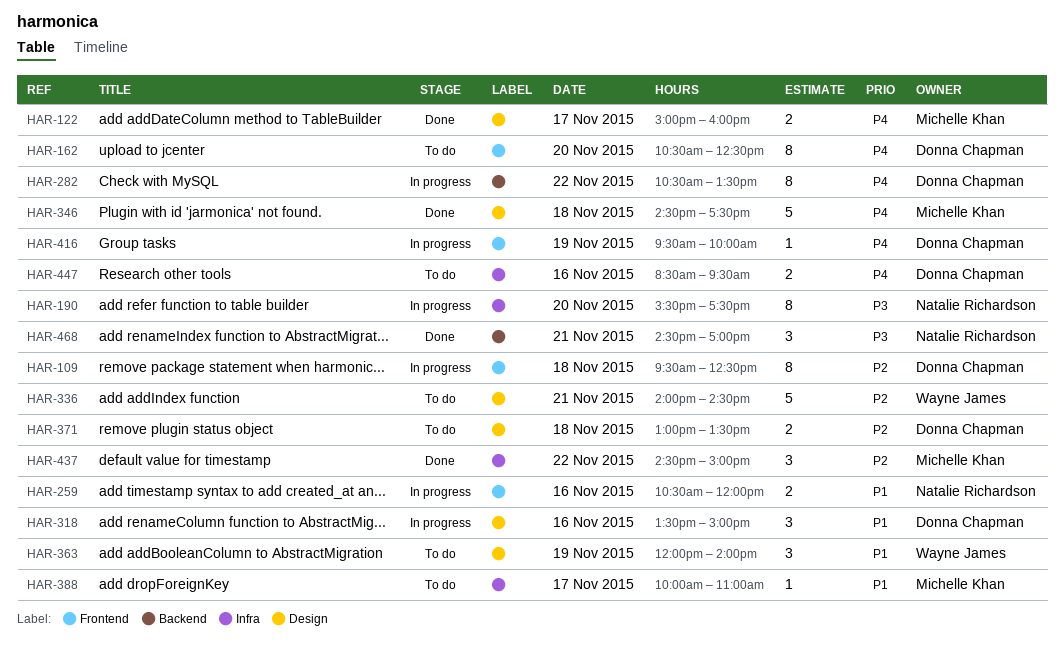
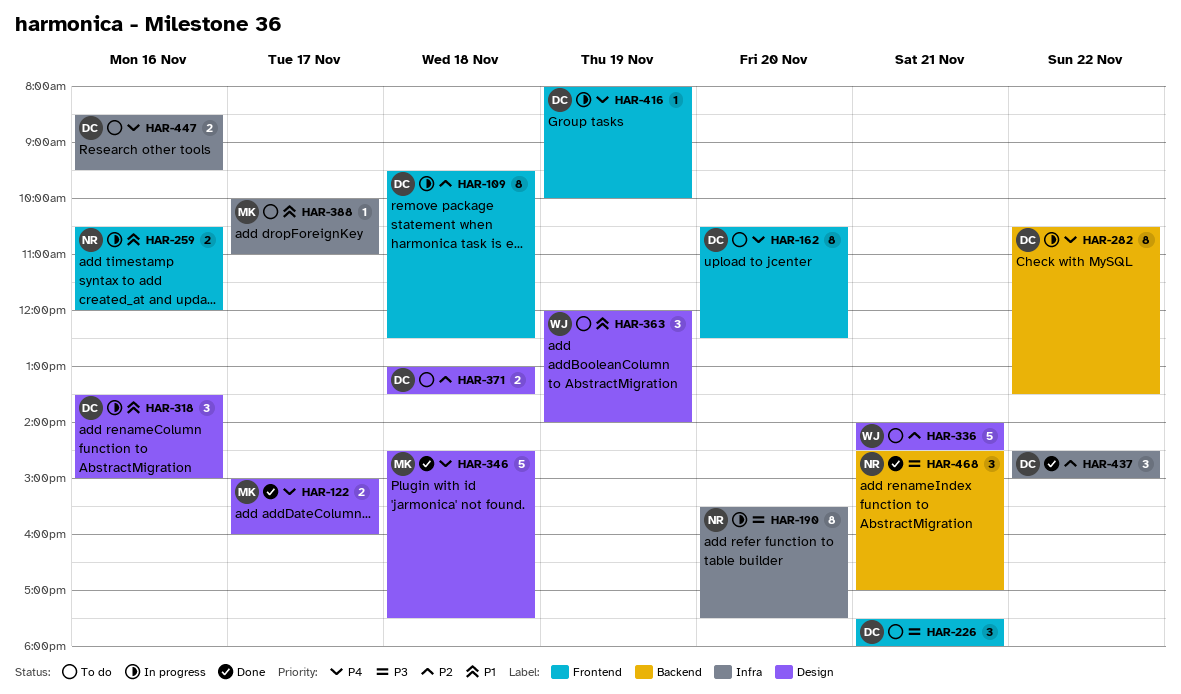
HAR-226: none -> present
HAR-416, begins: 09:30 -> 08:00
HAR-437, owner: Michelle Khan -> Donna Chapman

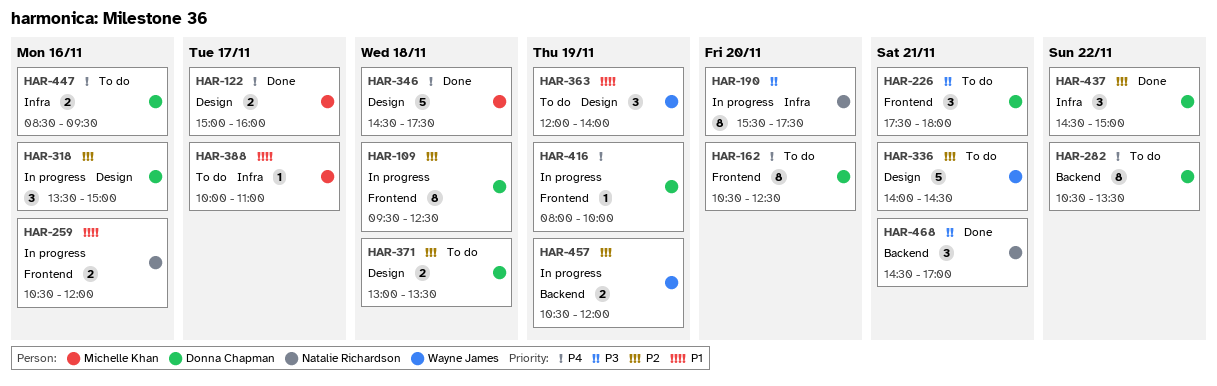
HAR-282, status: In progress -> To do
HAR-318, priority: P1 -> P2
HAR-457: none -> present

